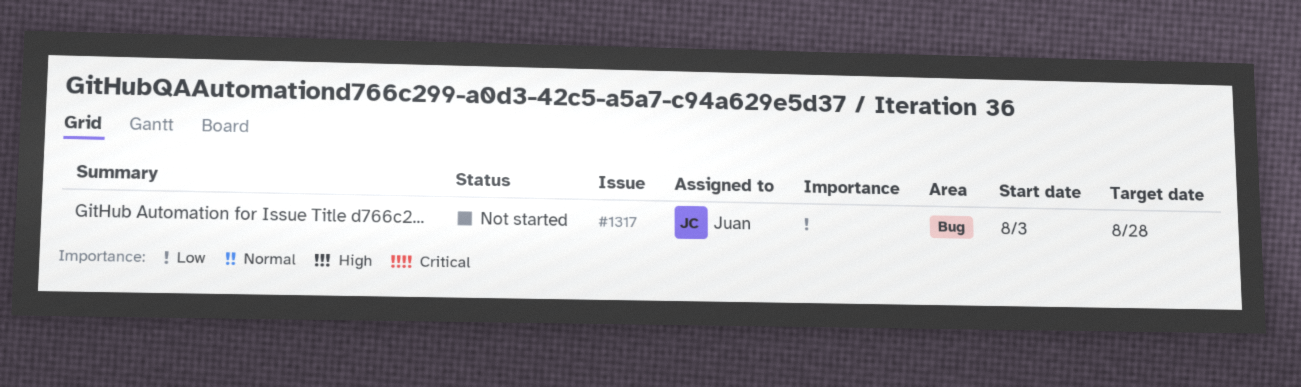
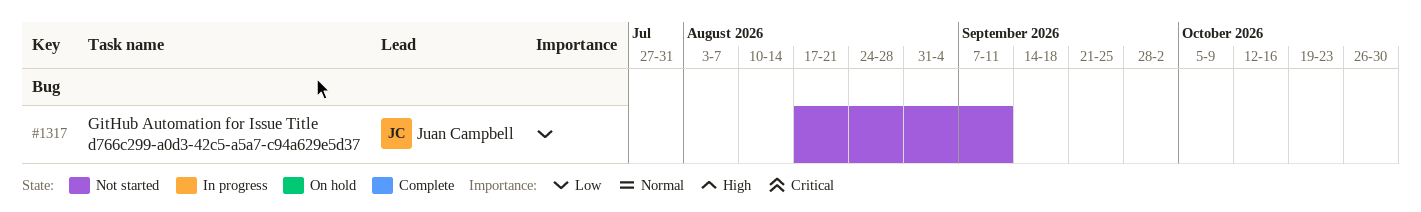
#1317, start: Aug 3 -> Aug 17
#1317, due: Aug 28 -> Sep 11

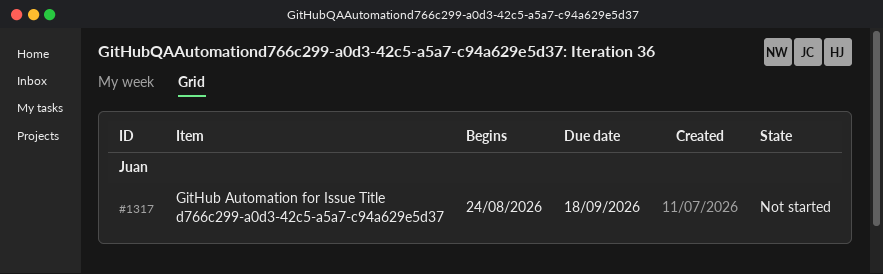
#1317, start: Aug 17 -> Aug 24
#1317, due: Sep 11 -> Sep 18

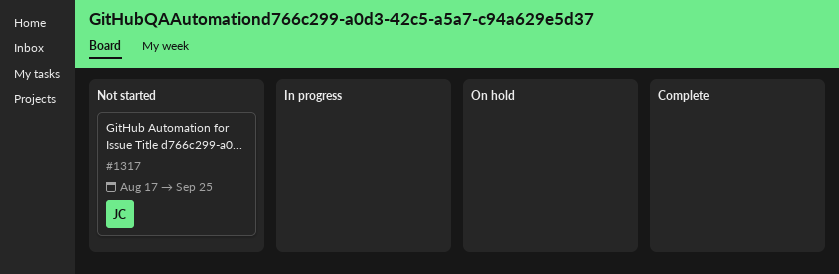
#1317, start: Aug 24 -> Aug 17
#1317, due: Sep 18 -> Sep 25

